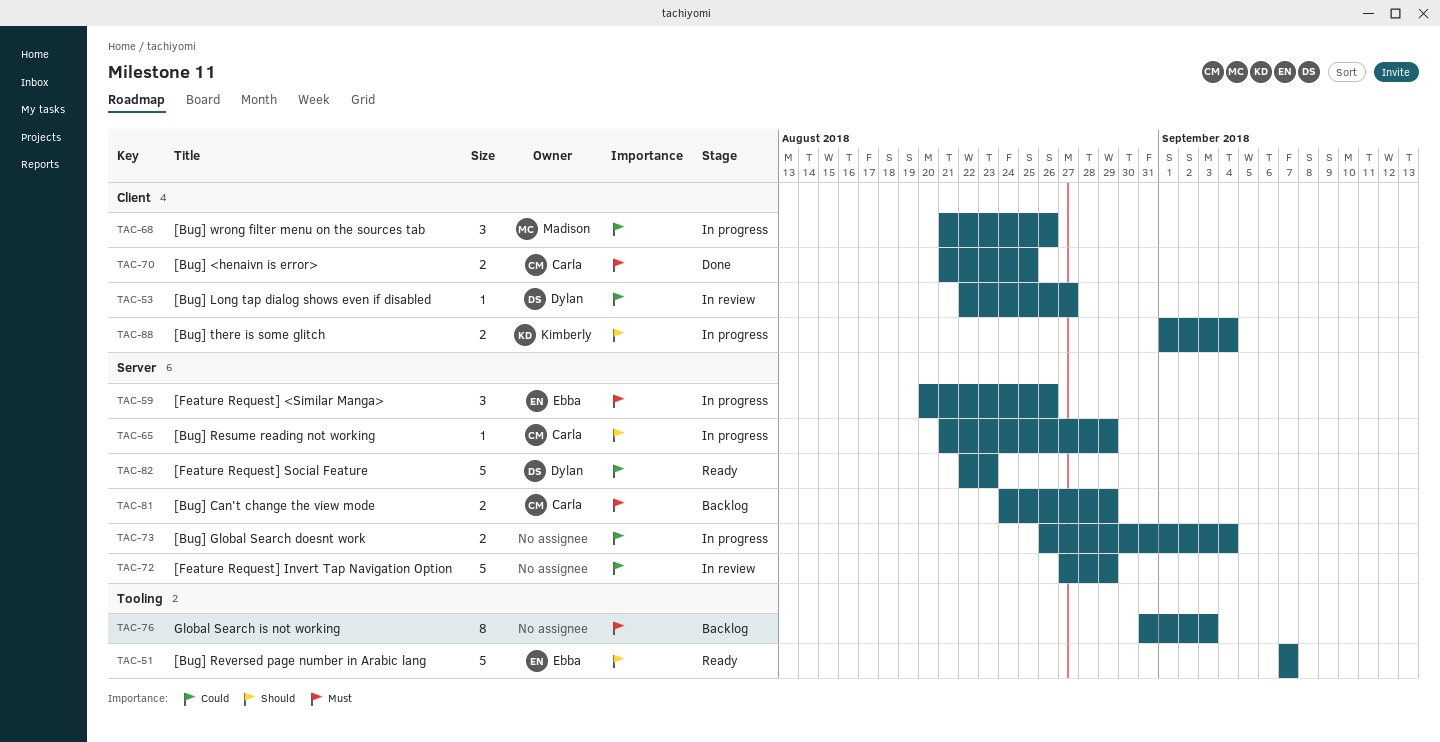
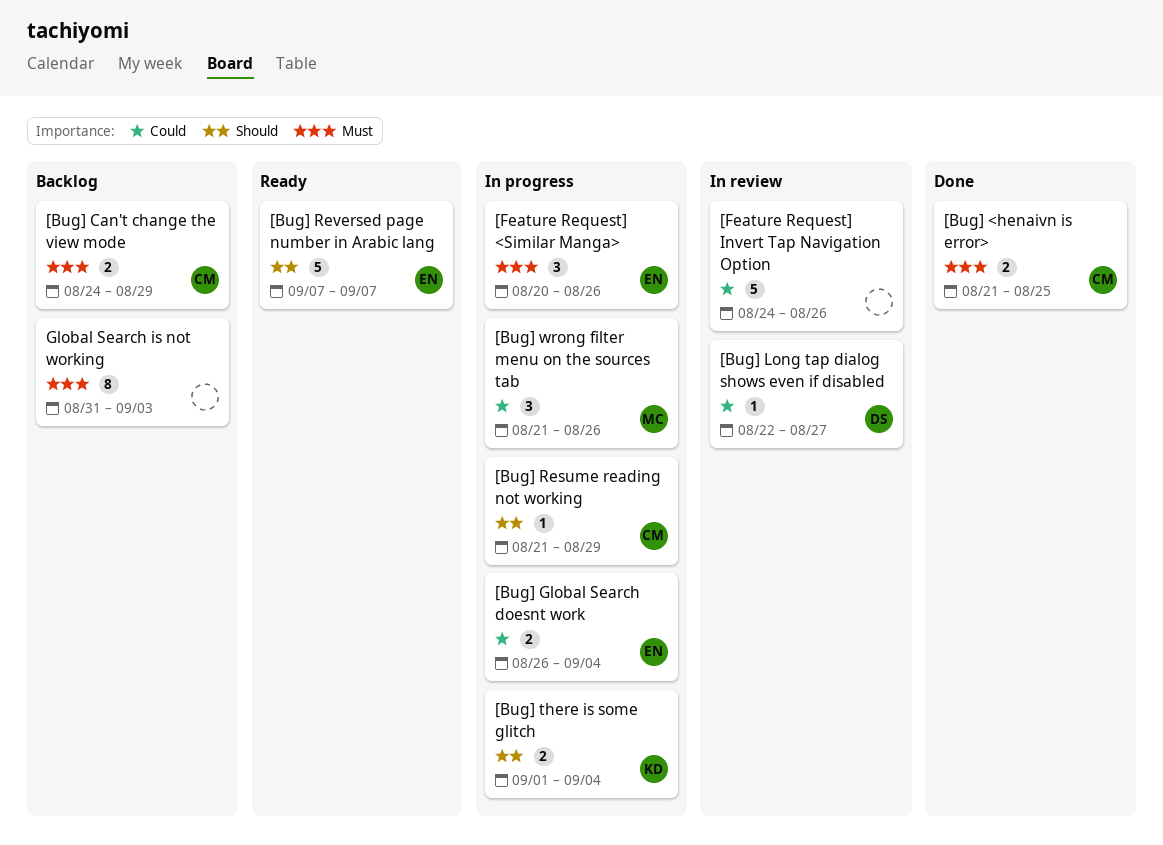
[Bug] Global Search doesnt work, owner: none -> Ebba
[Feature Request] Invert Tap Navigation Option, start: Aug 27 -> Aug 24
[Feature Request] Invert Tap Navigation Option, due: Aug 29 -> Aug 26
[Feature Request] Social Feature: present -> none

